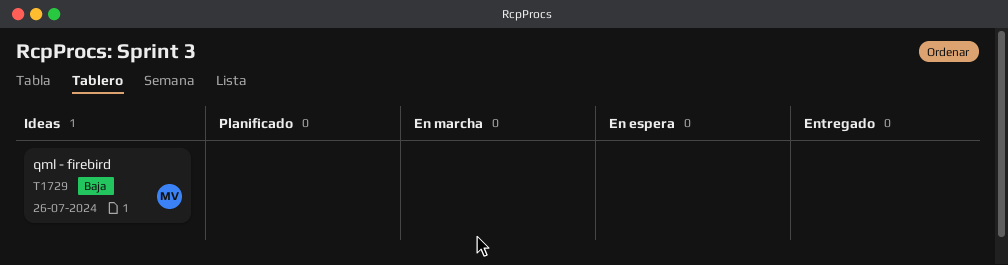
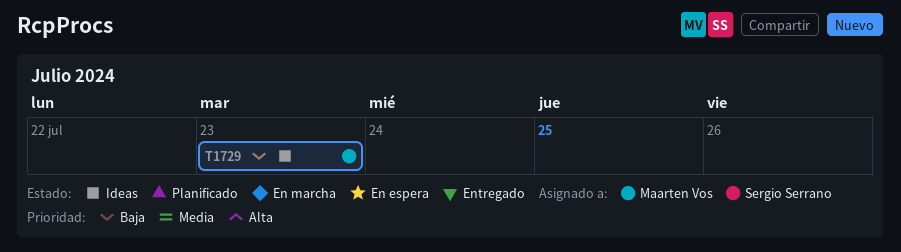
T1729, due: Jul 26 -> Jul 23

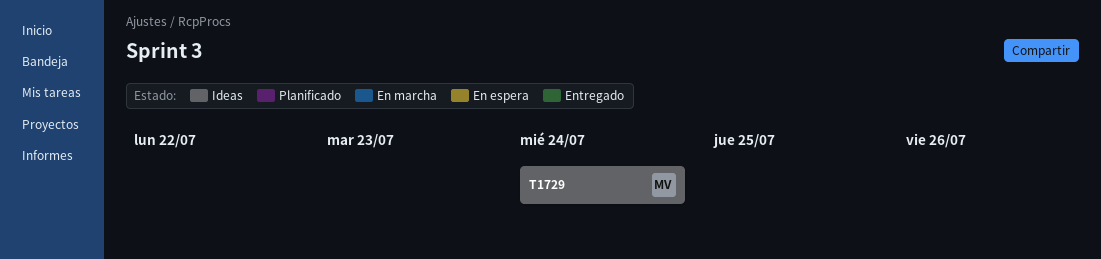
T1729, due: Jul 23 -> Jul 24

